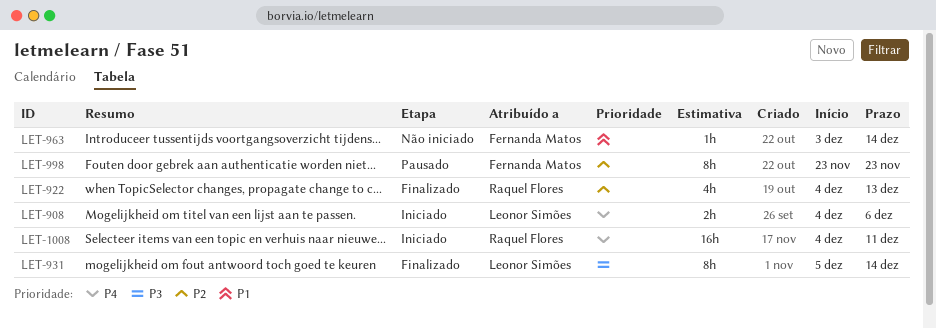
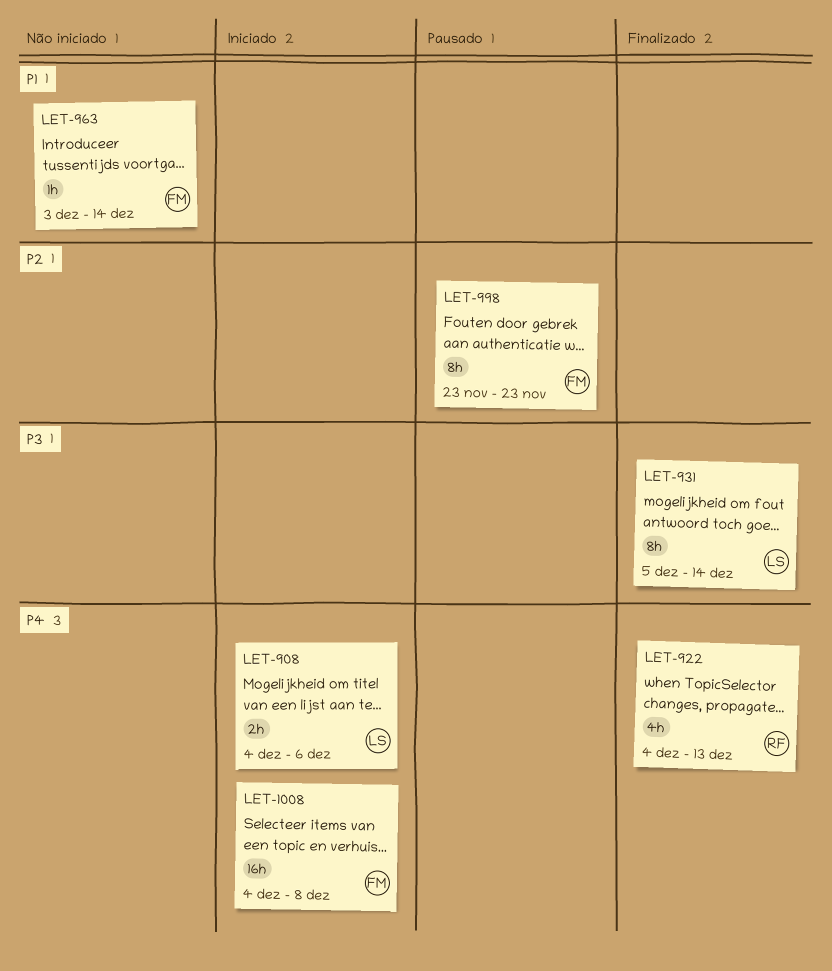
LET-922, priority: P2 -> P4
LET-1008, owner: Raquel Flores -> Fernanda Matos
LET-1008, due: Dec 11 -> Dec 8

